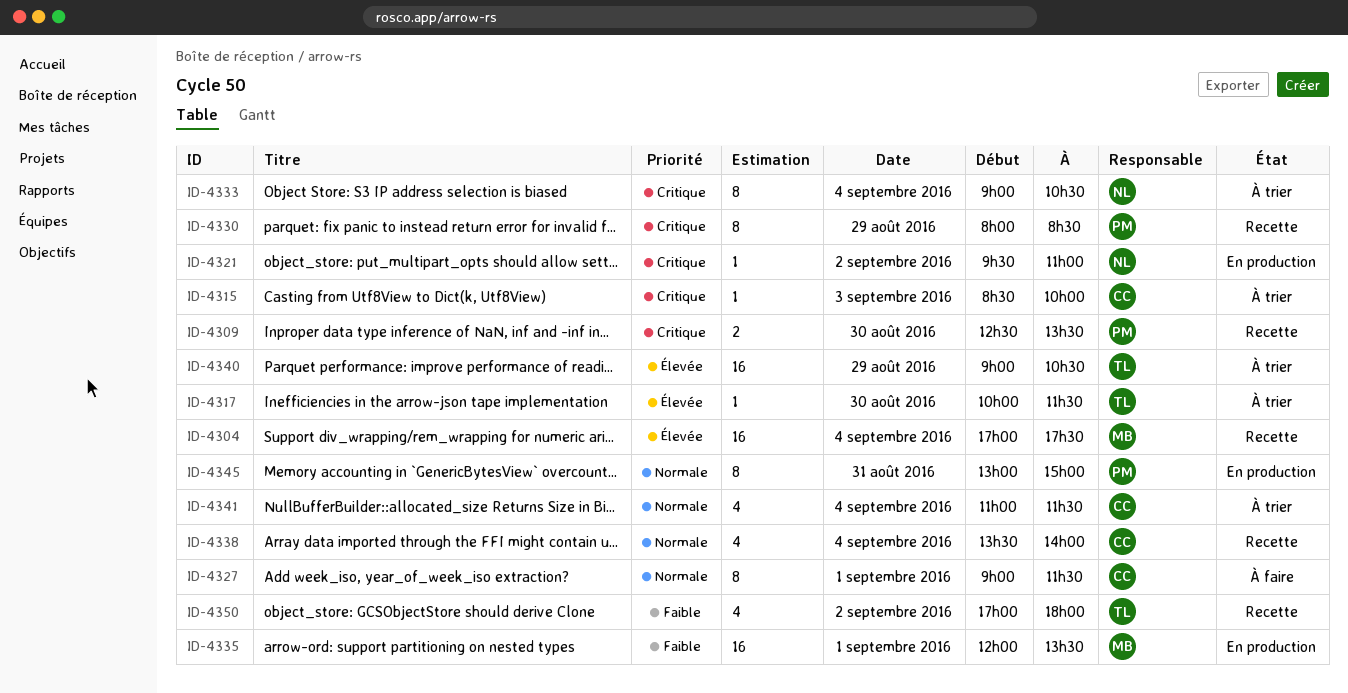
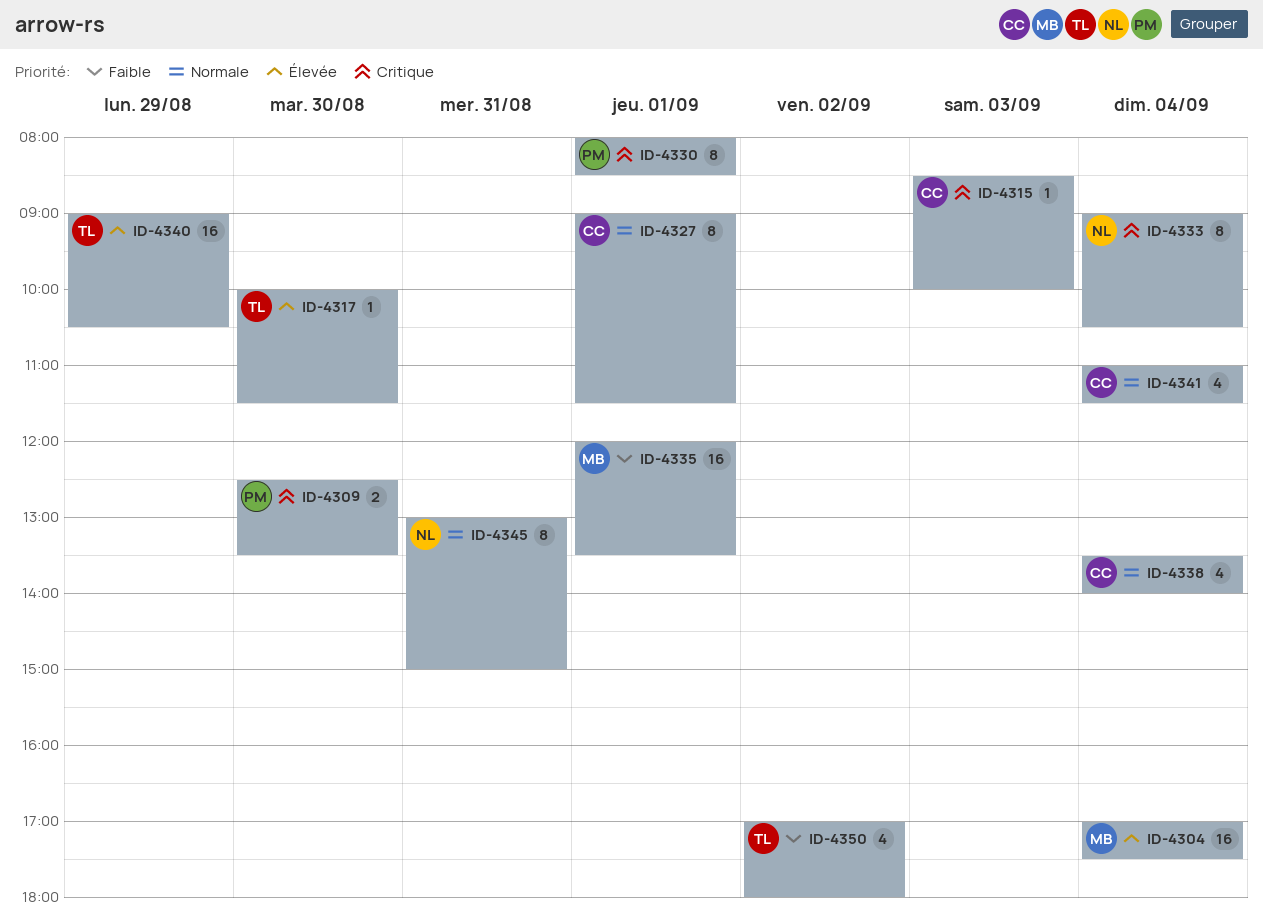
ID-4321: present -> none
ID-4330, day: Aug 29 -> Sep 1
ID-4345, owner: PM -> NL

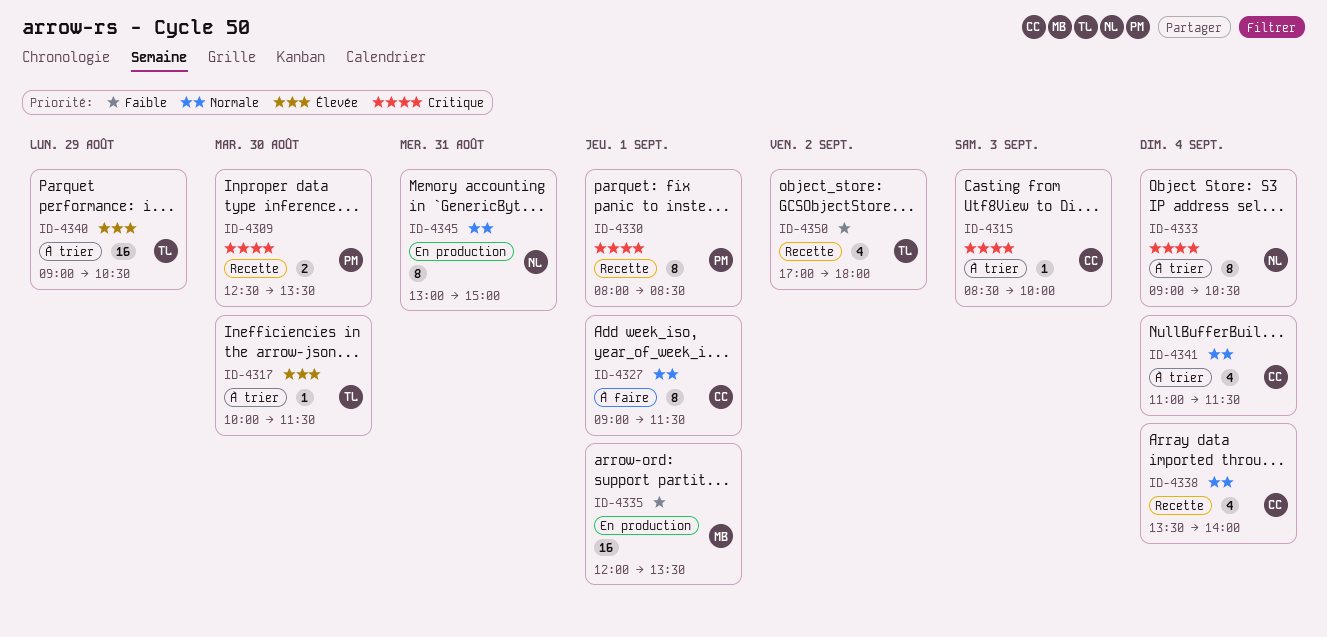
ID-4304: present -> none

